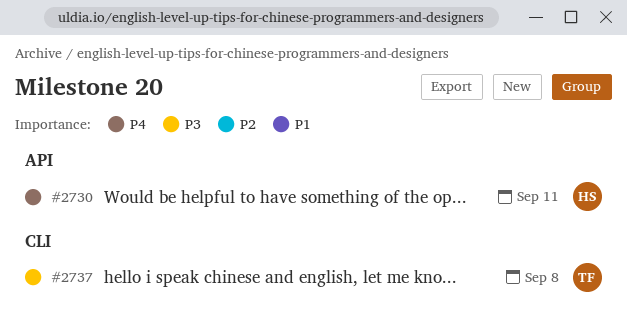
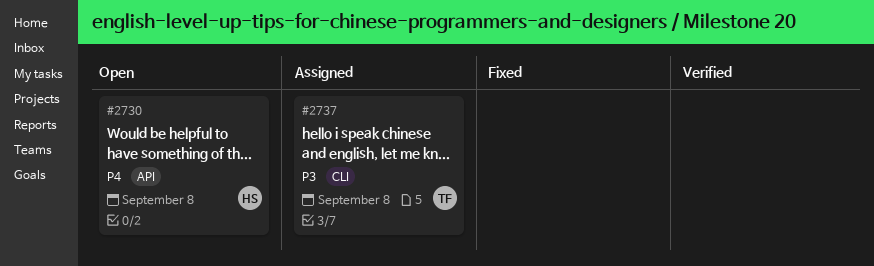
#2730, due: Sep 11 -> Sep 8

